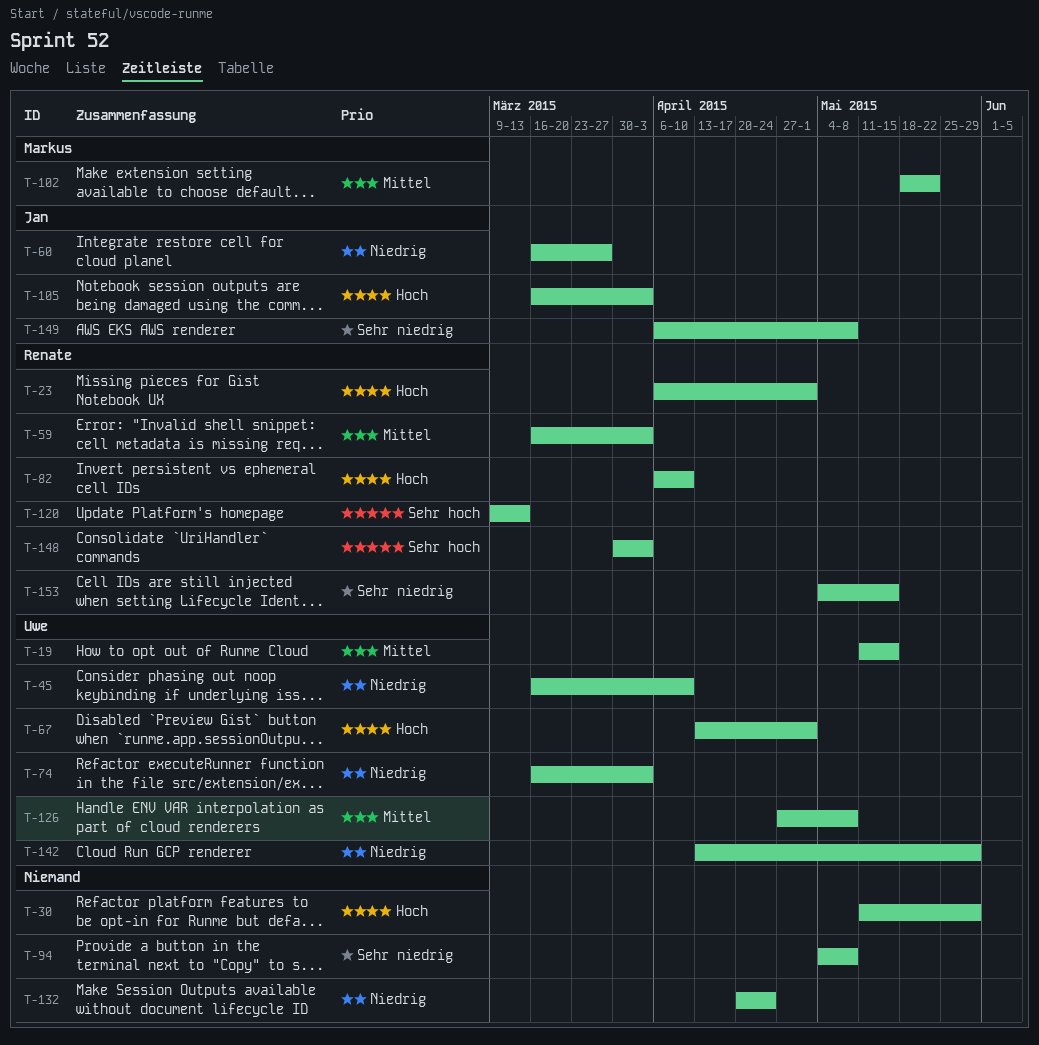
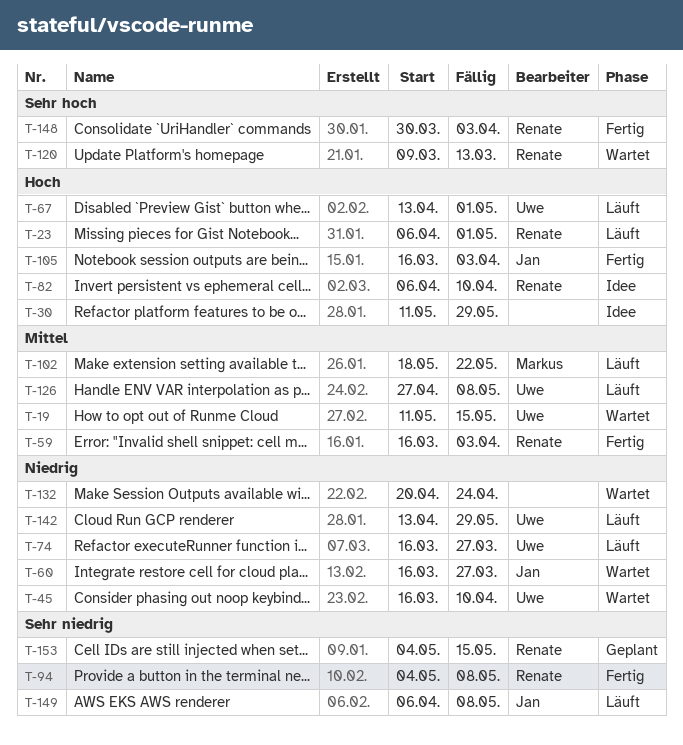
T-74, due: Apr 3 -> Mar 27
T-94, owner: none -> Renate

